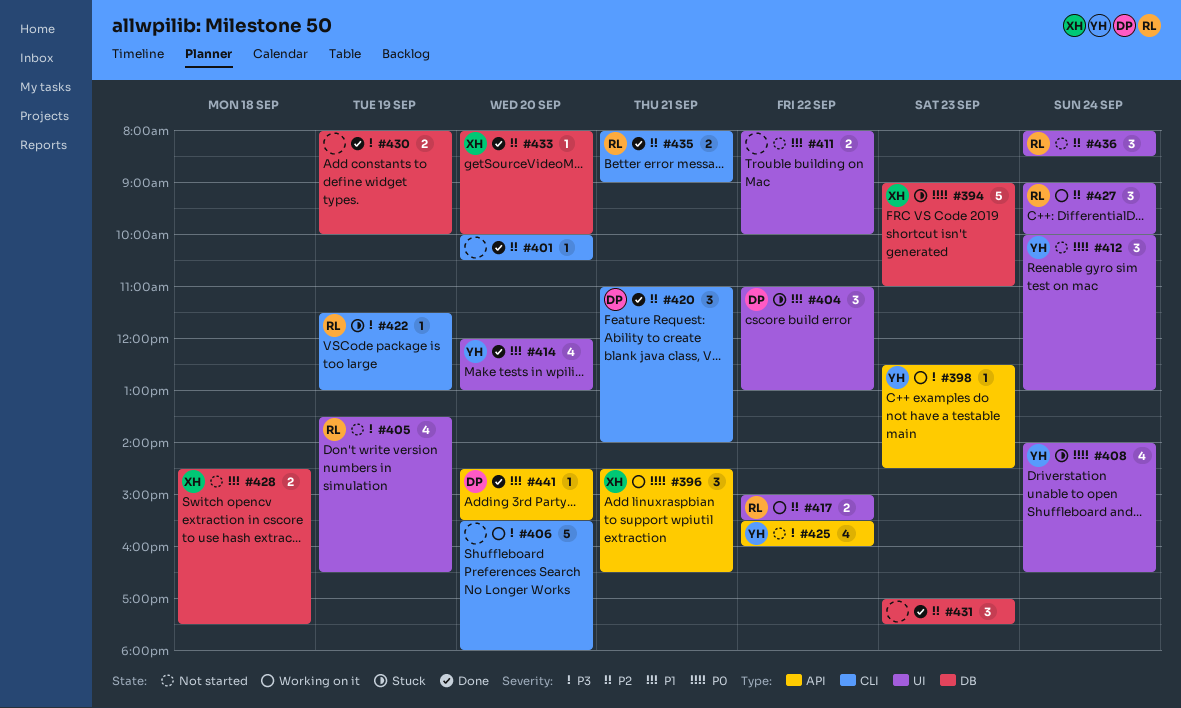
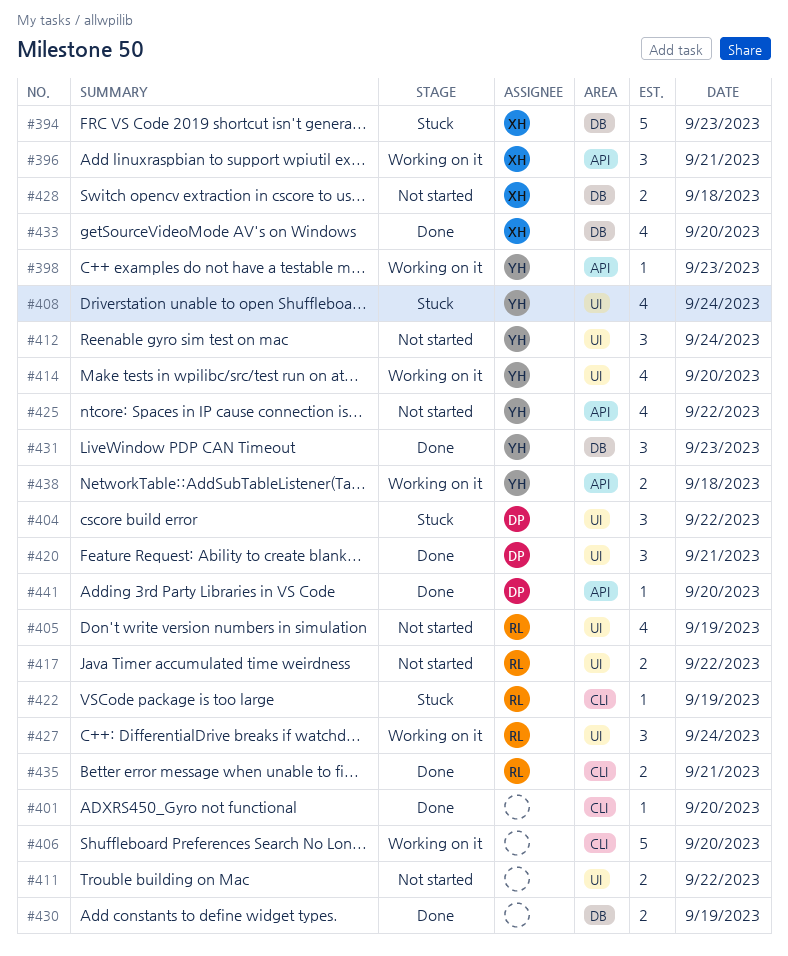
#414, status: Done -> Working on it
#417, status: Working on it -> Not started
#420, label: CLI -> UI
#431, owner: none -> YH
#433, estimate: 1 -> 4
#436: present -> none
#438: none -> present

